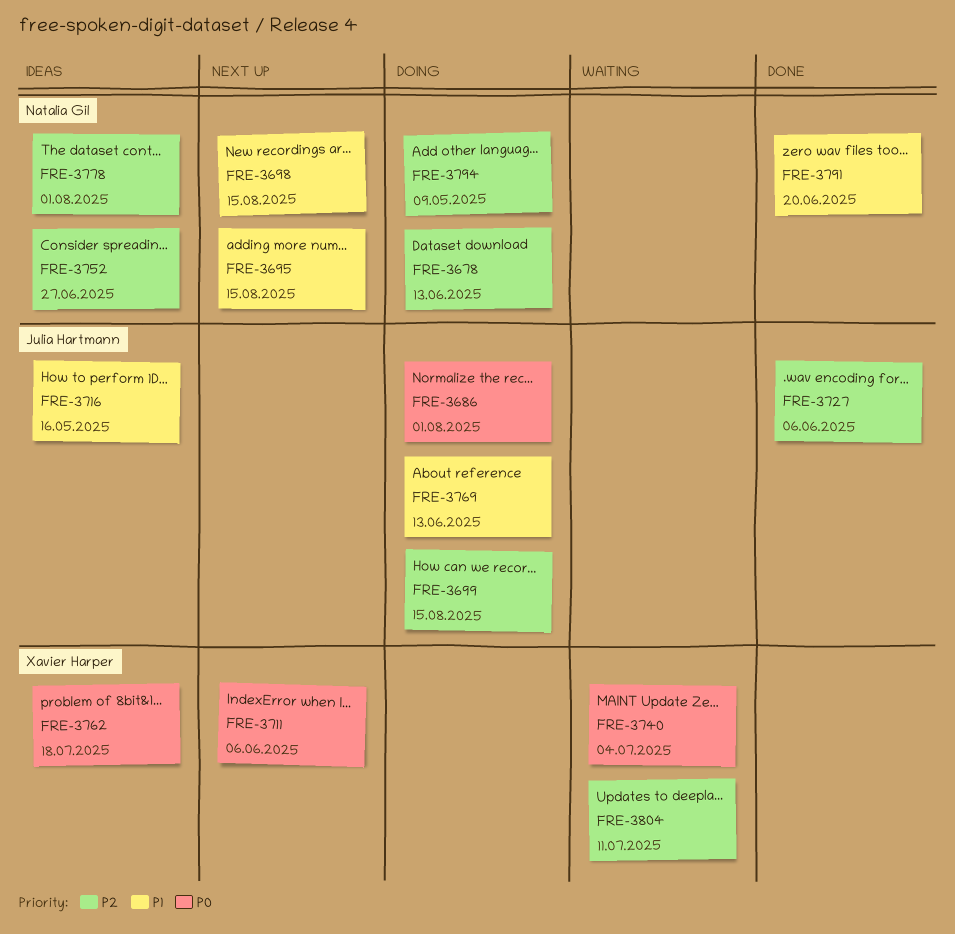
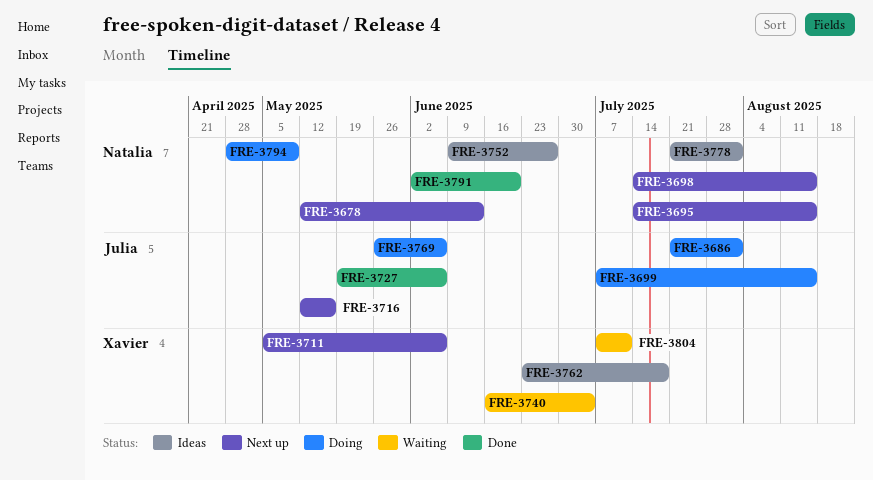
FRE-3678, status: Doing -> Next up
FRE-3716, status: Ideas -> Next up
FRE-3769, due: Jun 13 -> Jun 6

